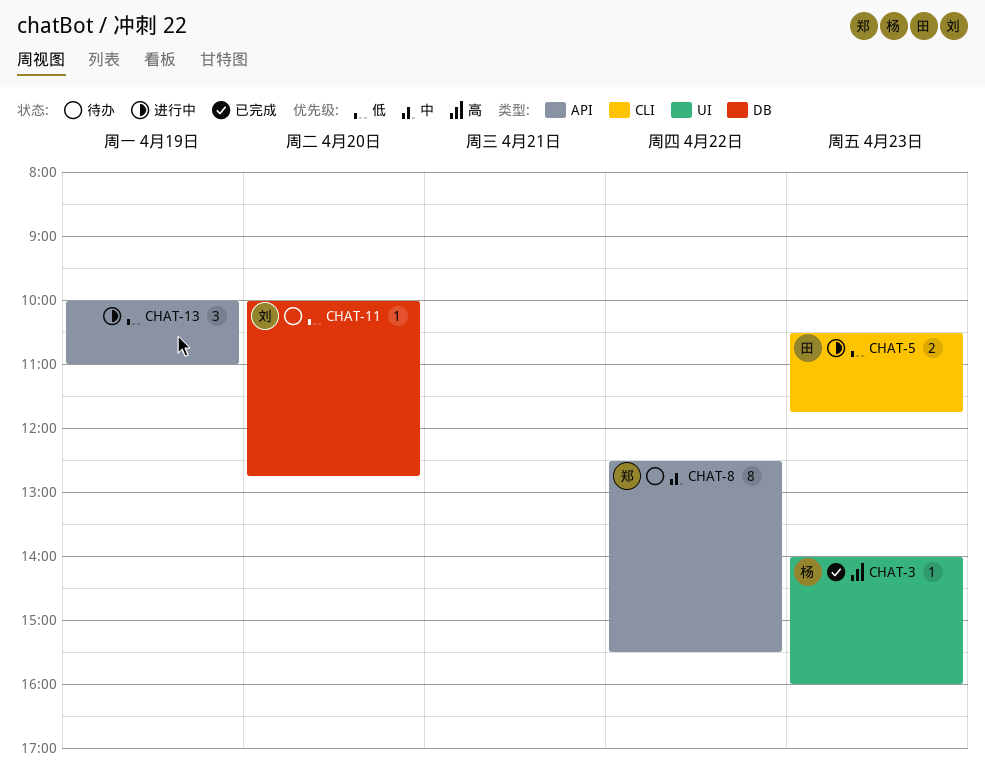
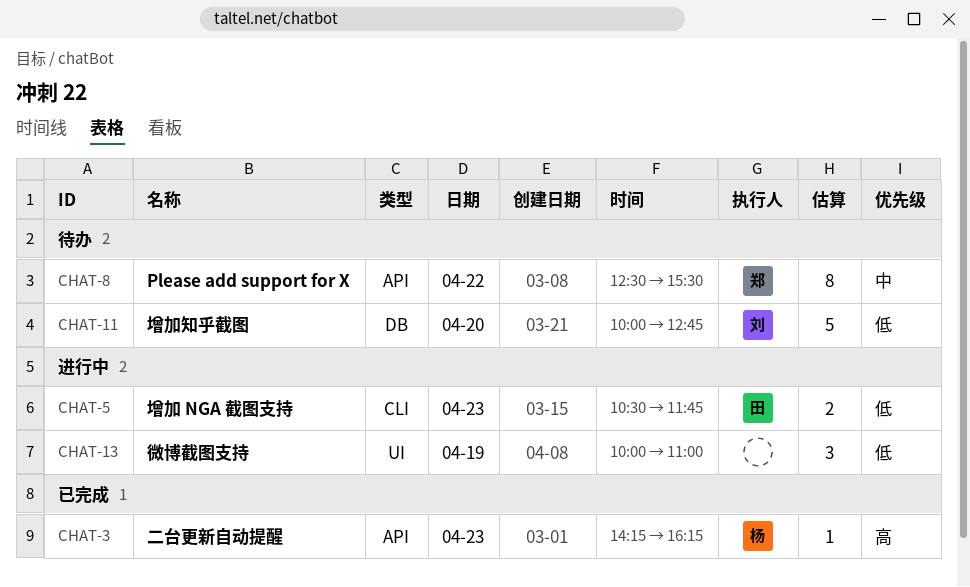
CHAT-3, label: UI -> API
CHAT-3, begins: 14:00 -> 14:15
CHAT-3, ends: 16:00 -> 16:15
CHAT-11, estimate: 1 -> 5
CHAT-13, label: API -> UI

